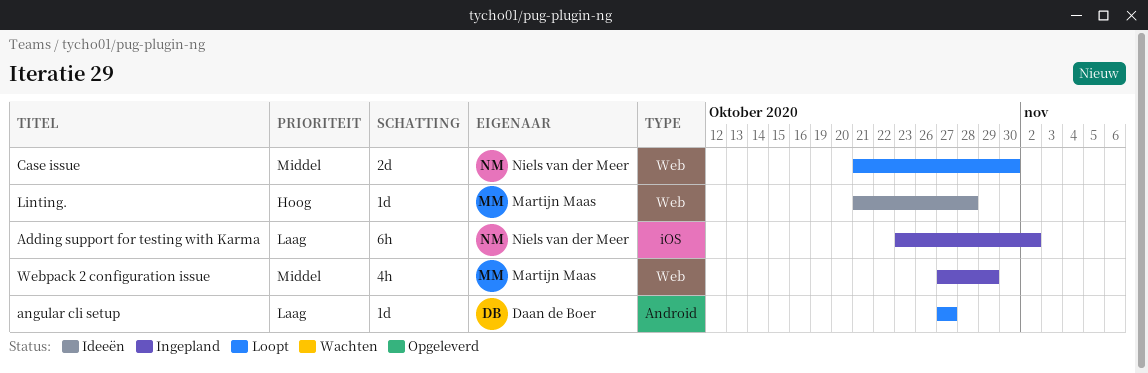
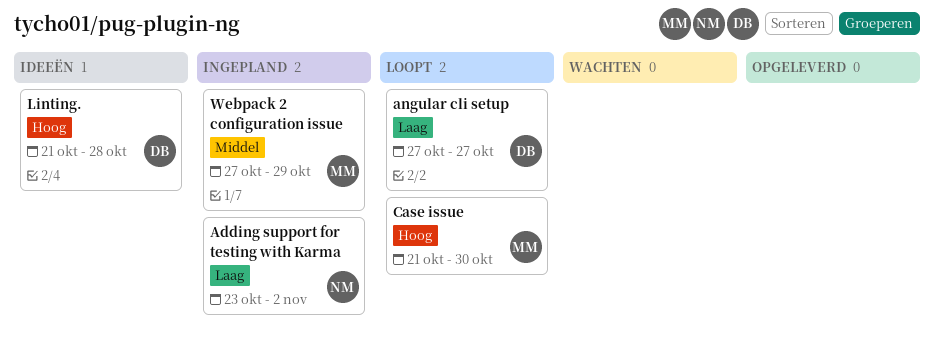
Case issue, owner: Niels van der Meer -> Martijn Maas
Case issue, priority: Middel -> Hoog
Linting., owner: Martijn Maas -> Daan de Boer

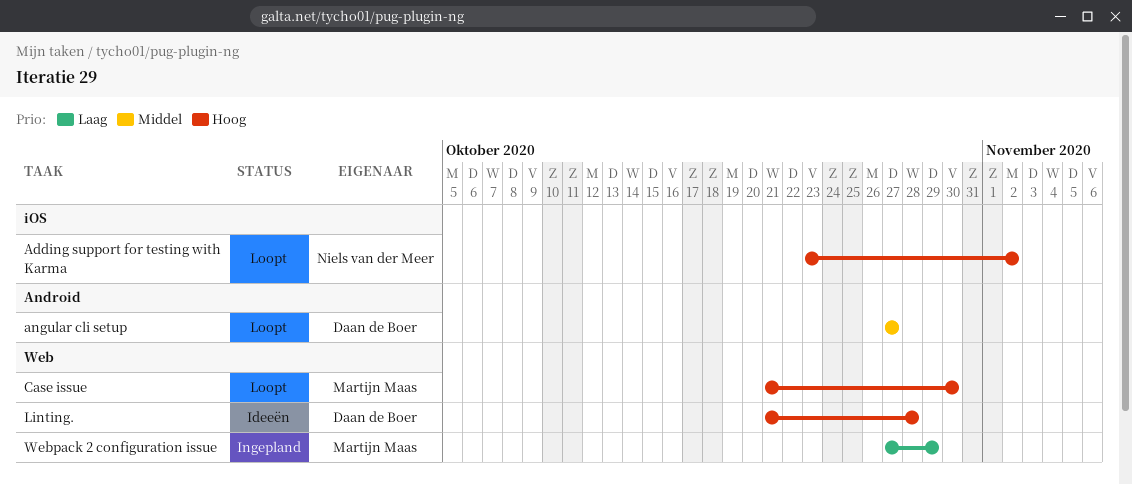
Adding support for testing with Karma, status: Ingepland -> Loopt
Adding support for testing with Karma, priority: Laag -> Hoog
angular cli setup, priority: Laag -> Middel
Webpack 2 configuration issue, priority: Middel -> Laag

